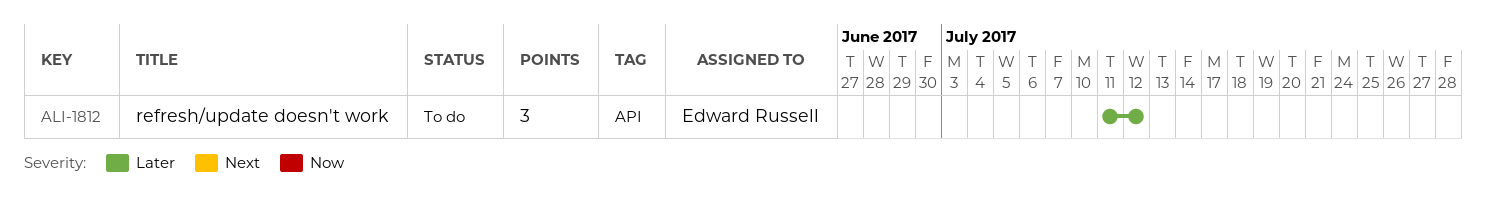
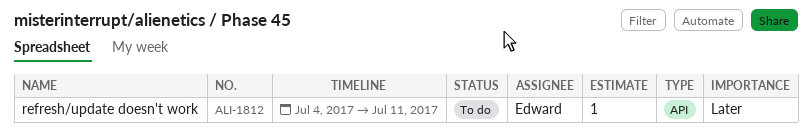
ALI-1812, estimate: 3 -> 1
ALI-1812, start: Jul 11 -> Jul 4
ALI-1812, due: Jul 12 -> Jul 11

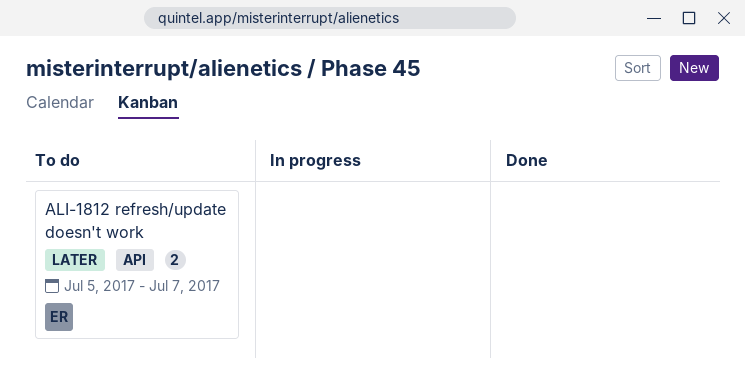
ALI-1812, estimate: 1 -> 2
ALI-1812, start: Jul 4 -> Jul 5
ALI-1812, due: Jul 11 -> Jul 7

